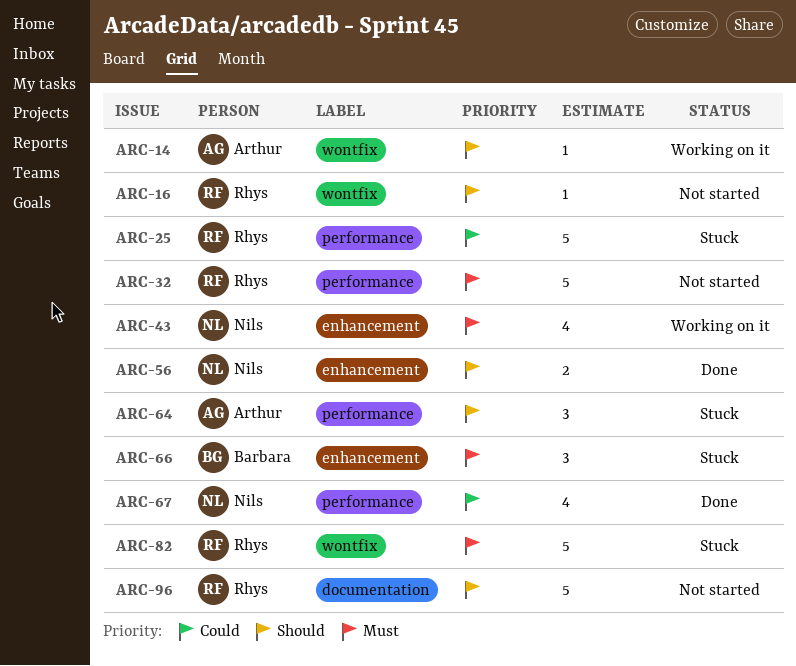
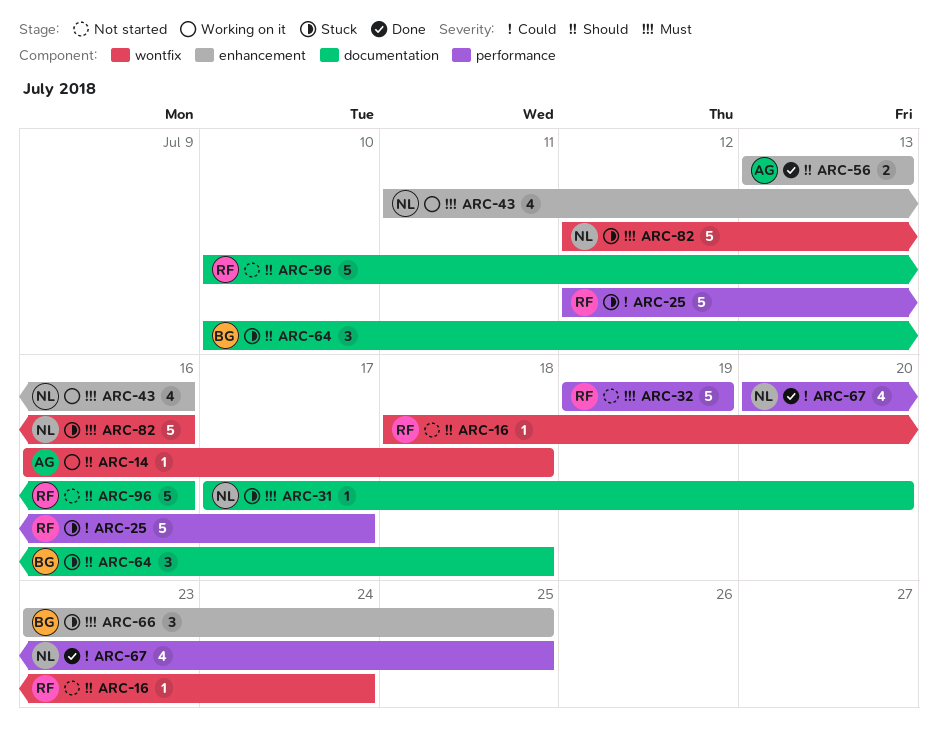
ARC-31: none -> present
ARC-56, owner: Nils -> Arthur
ARC-64, owner: Arthur -> Barbara
ARC-64, label: performance -> documentation
ARC-82, owner: Rhys -> Nils

